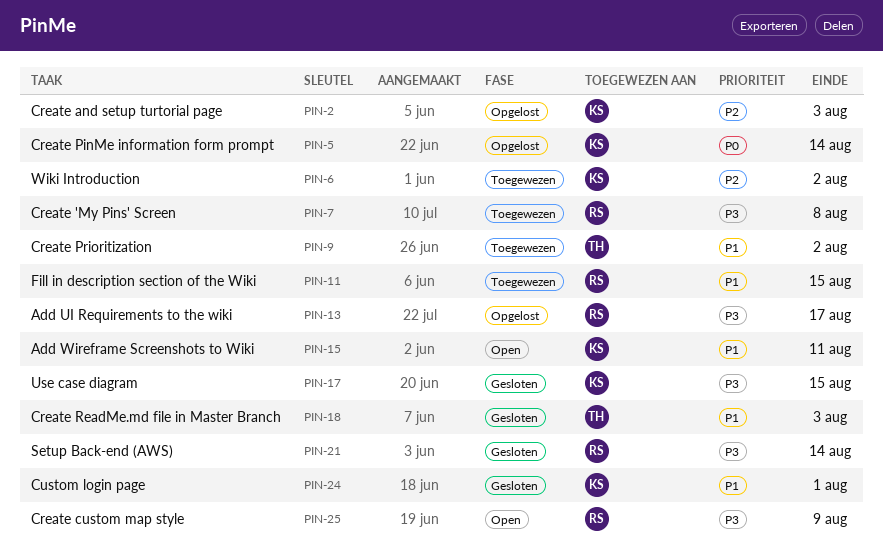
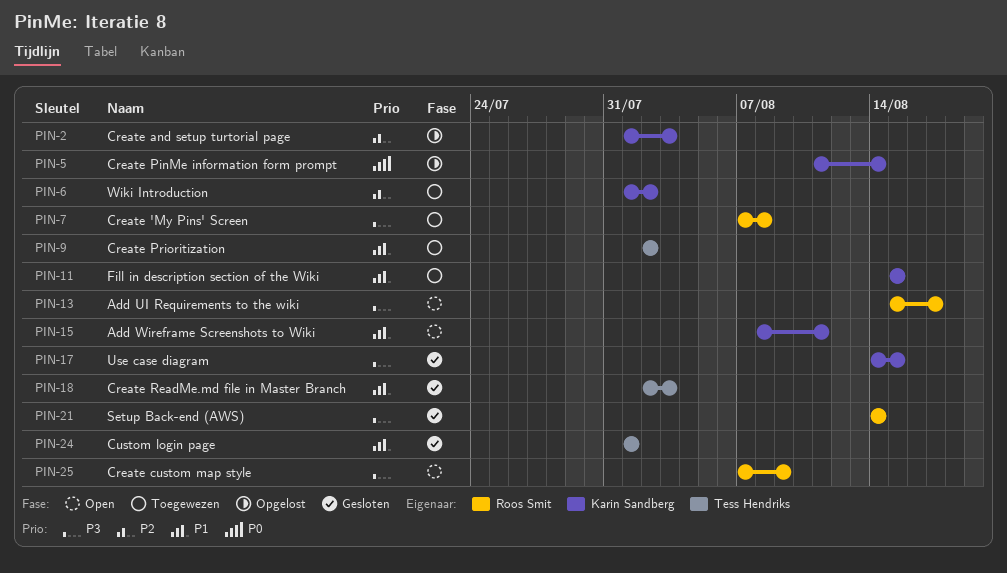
PIN-11, owner: Roos Smit -> Karin Sandberg
PIN-13, status: Opgelost -> Open
PIN-24, owner: Karin Sandberg -> Tess Hendriks

